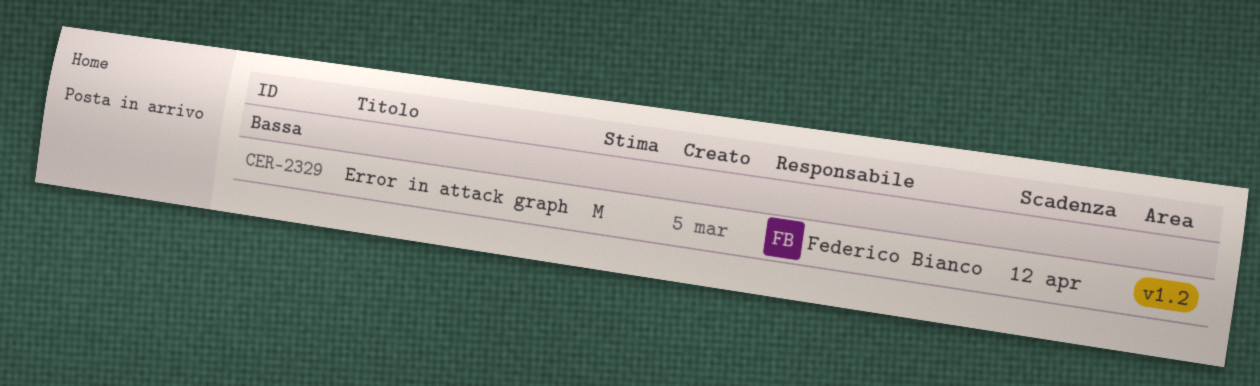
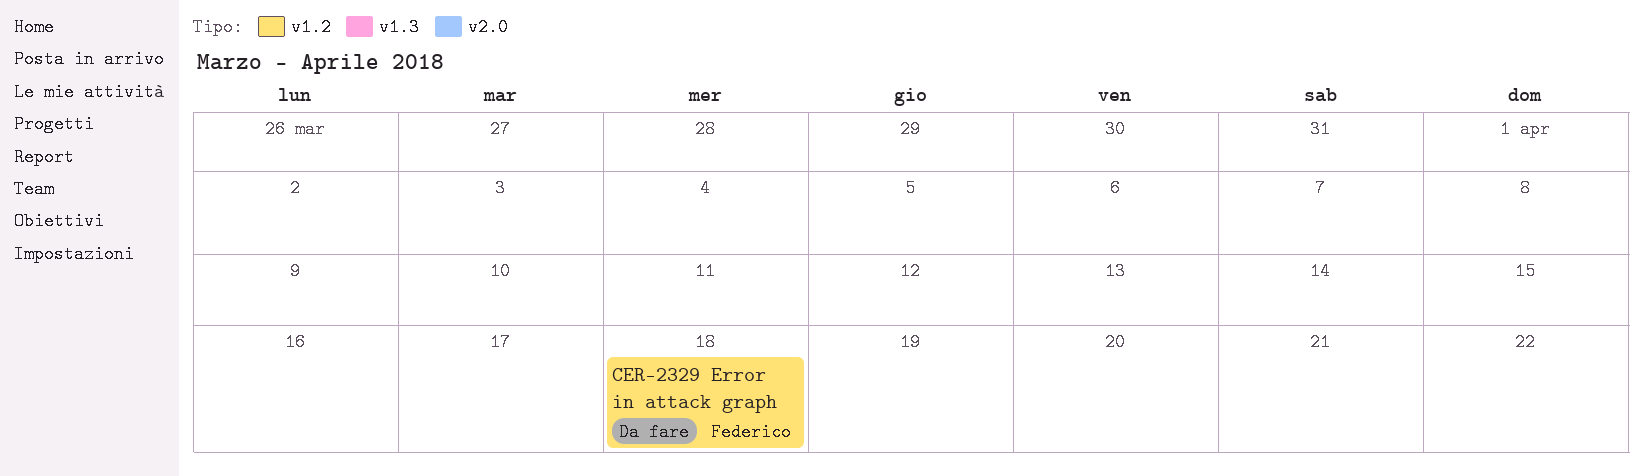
CER-2329, due: Apr 12 -> Apr 18

